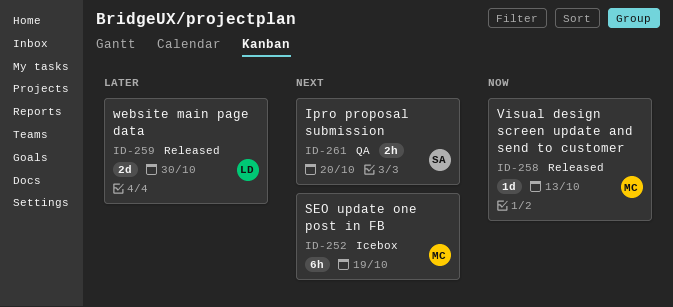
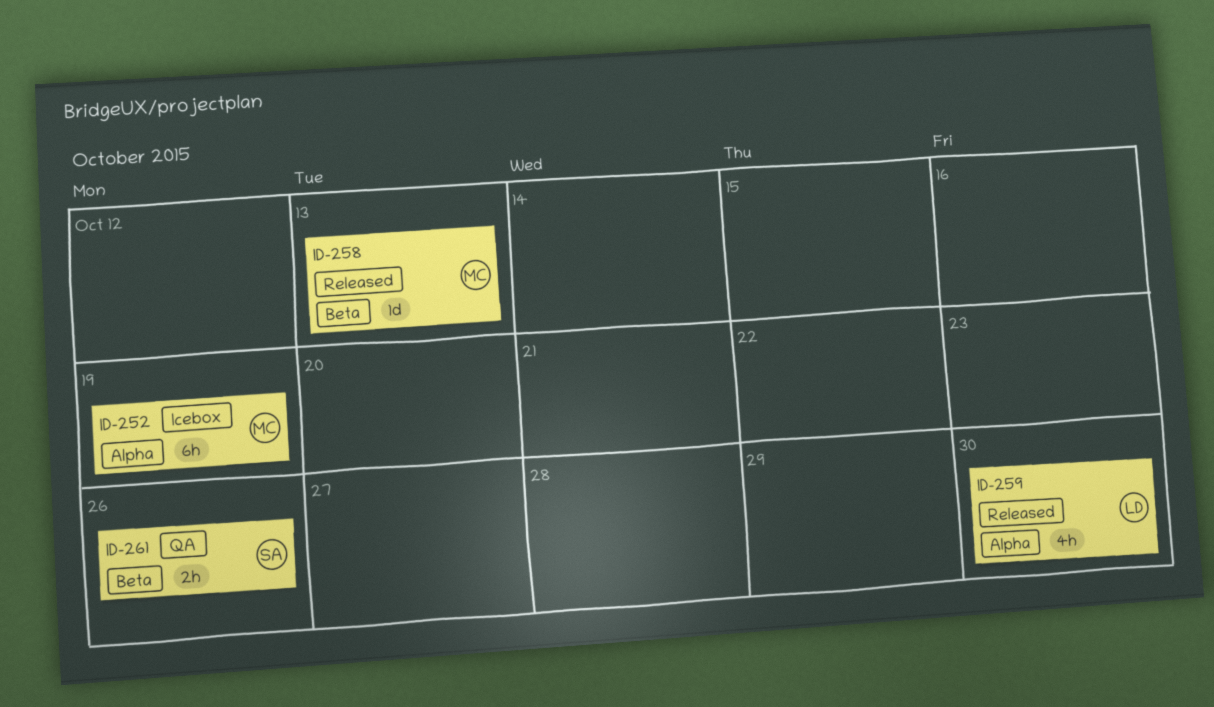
ID-259, estimate: 2d -> 4h
ID-261, due: Oct 20 -> Oct 26

